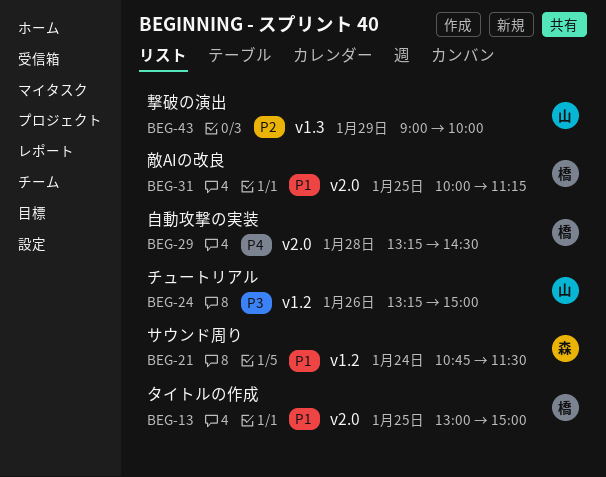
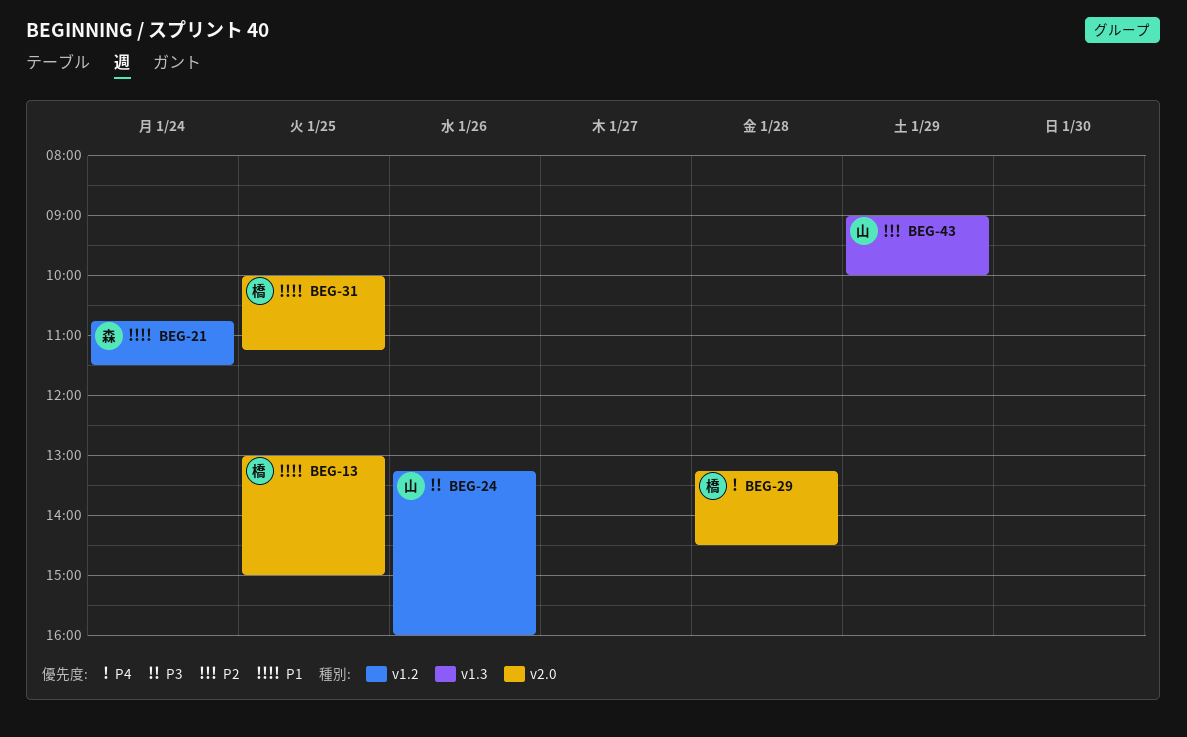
BEG-24, ends: 15:00 -> 16:00

